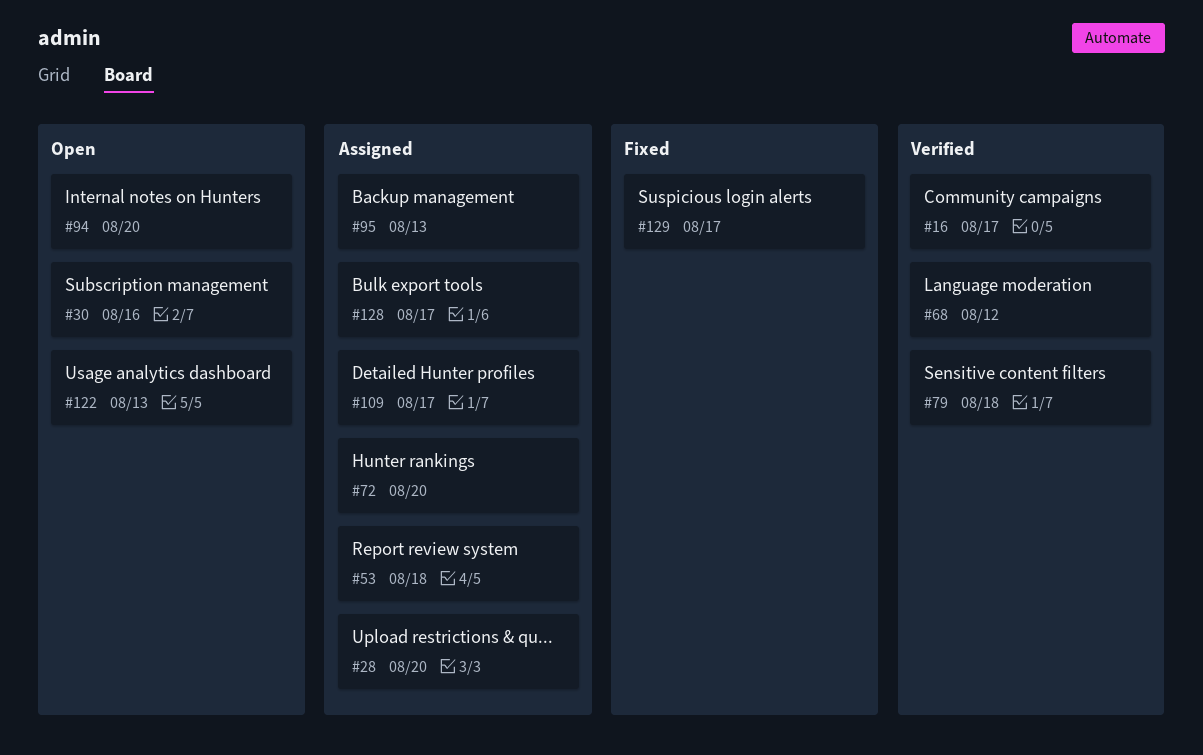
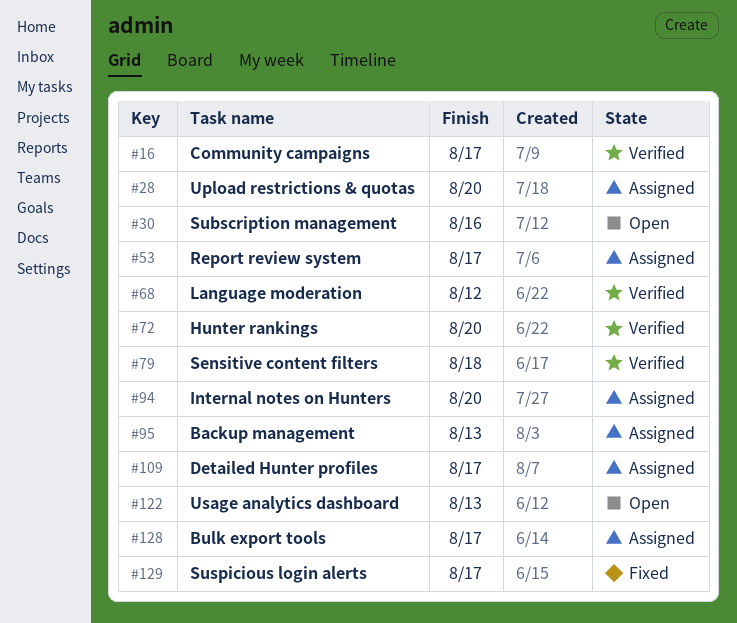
#53, due: Aug 18 -> Aug 17
#72, status: Assigned -> Verified
#94, status: Open -> Assigned

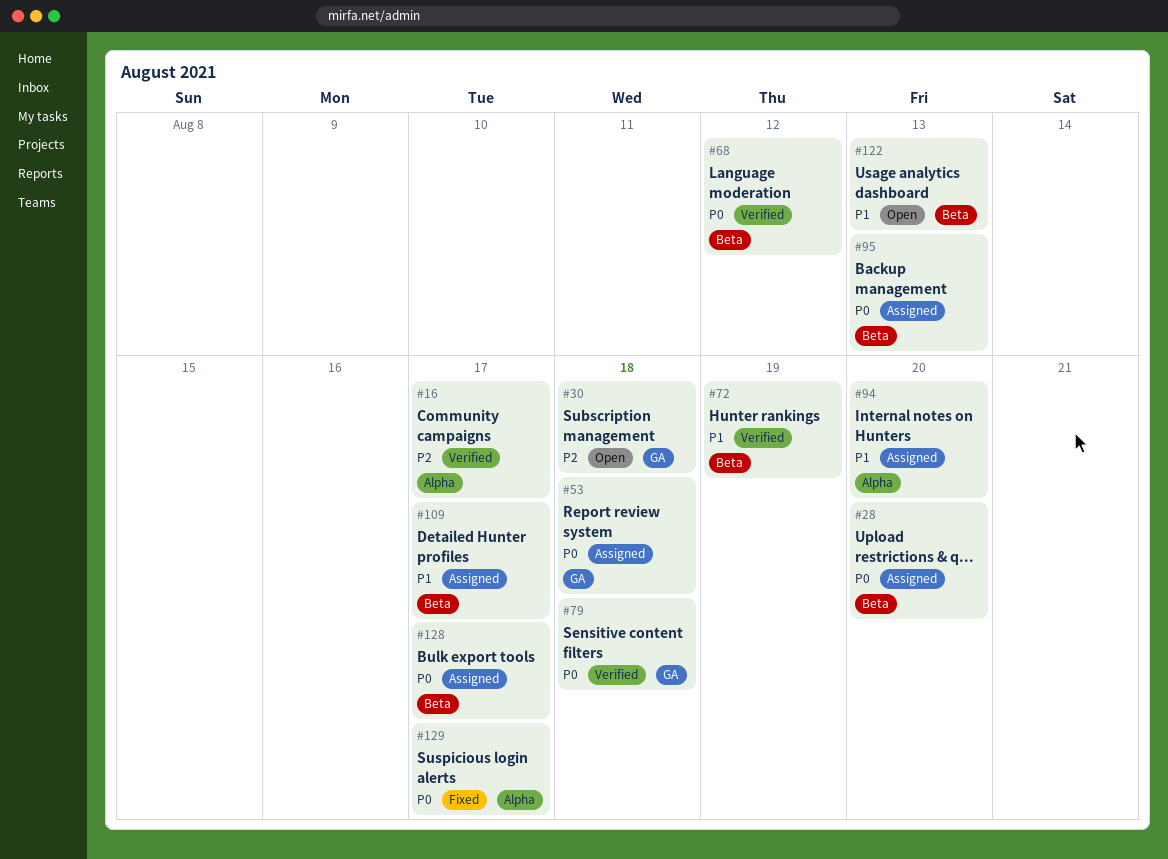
#30, due: Aug 16 -> Aug 18
#53, due: Aug 17 -> Aug 18
#72, due: Aug 20 -> Aug 19

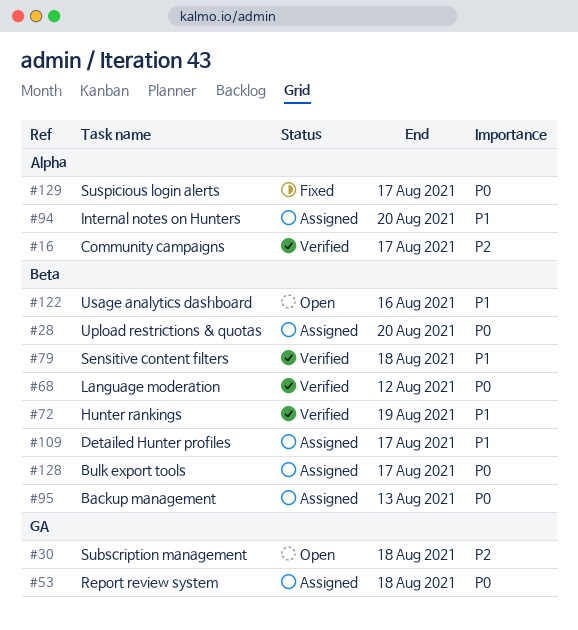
#79, priority: P0 -> P1
#79, label: GA -> Beta
#122, due: Aug 13 -> Aug 16

